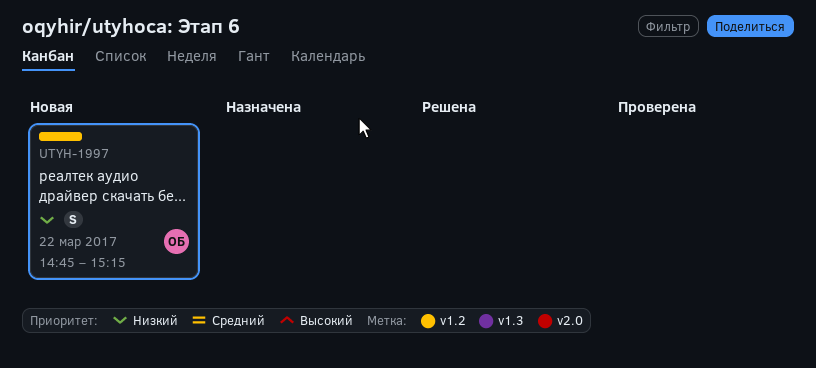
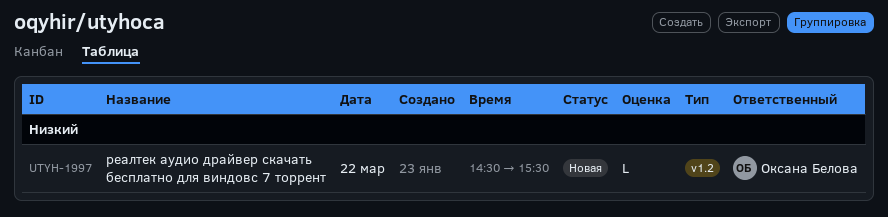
UTYH-1997, estimate: S -> L
UTYH-1997, begins: 14:45 -> 14:30
UTYH-1997, ends: 15:15 -> 15:30

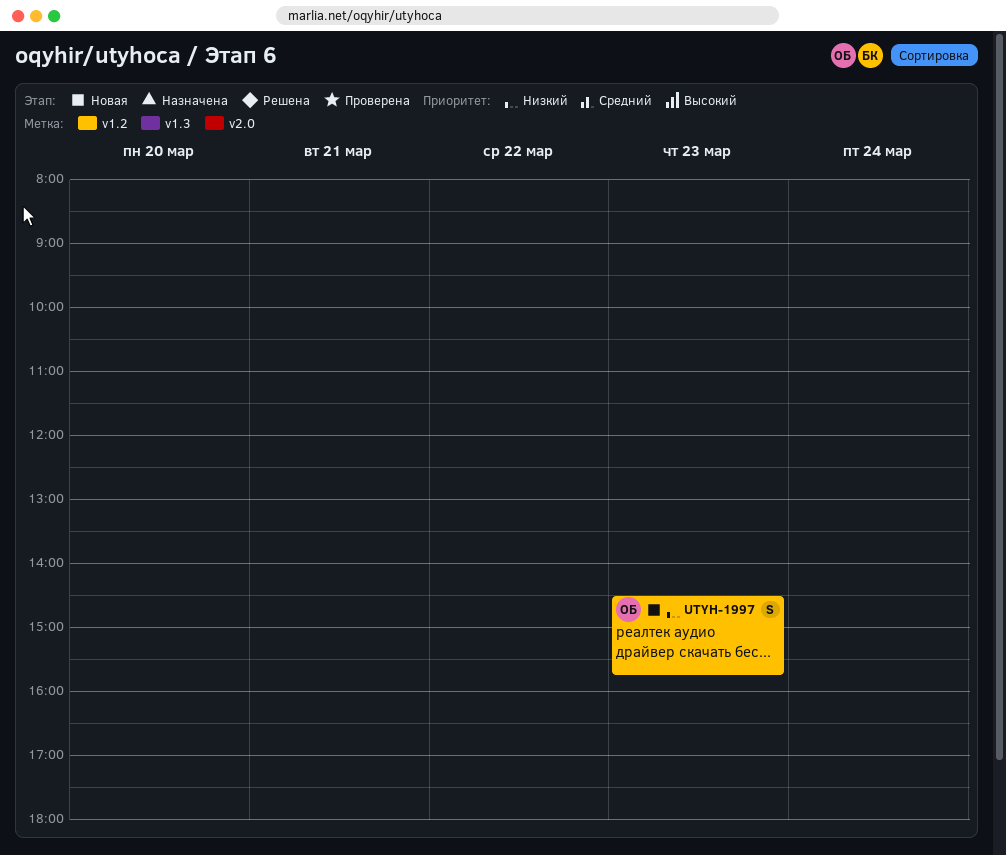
UTYH-1997, estimate: L -> S
UTYH-1997, day: Mar 22 -> Mar 23
UTYH-1997, ends: 15:30 -> 15:45

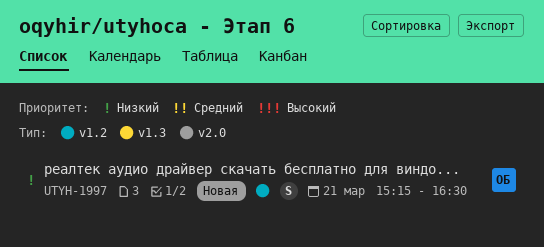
UTYH-1997, day: Mar 23 -> Mar 21
UTYH-1997, begins: 14:30 -> 15:15
UTYH-1997, ends: 15:45 -> 16:30

